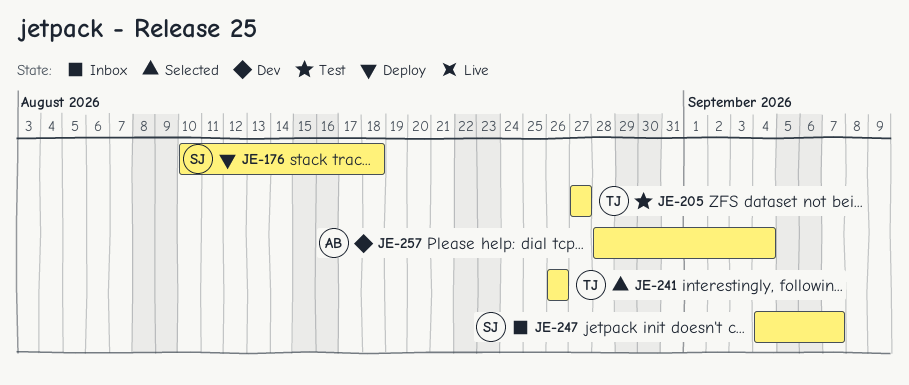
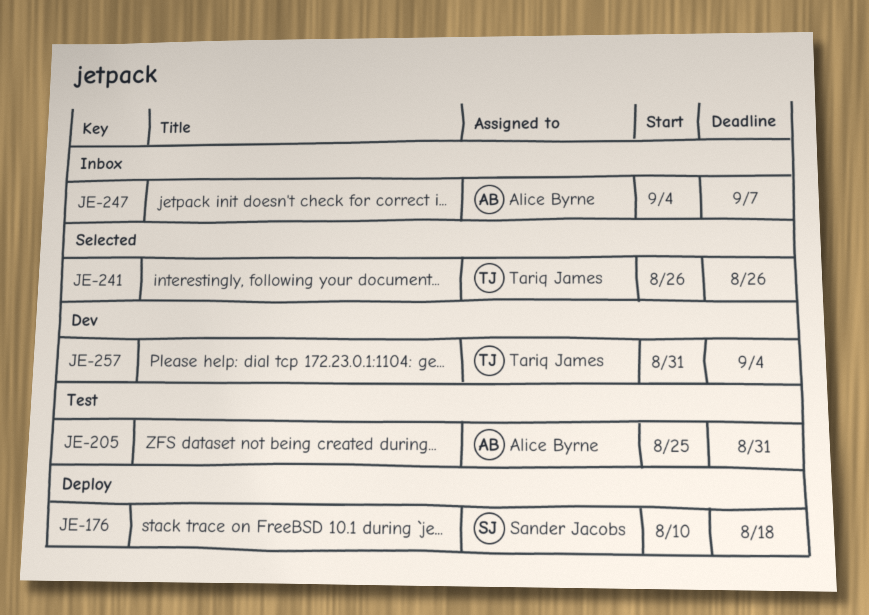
JE-205, owner: Tariq James -> Alice Byrne
JE-205, start: Aug 27 -> Aug 25
JE-205, due: Aug 27 -> Aug 31
JE-247, owner: Sander Jacobs -> Alice Byrne
JE-257, owner: Alice Byrne -> Tariq James
JE-257, start: Aug 28 -> Aug 31

